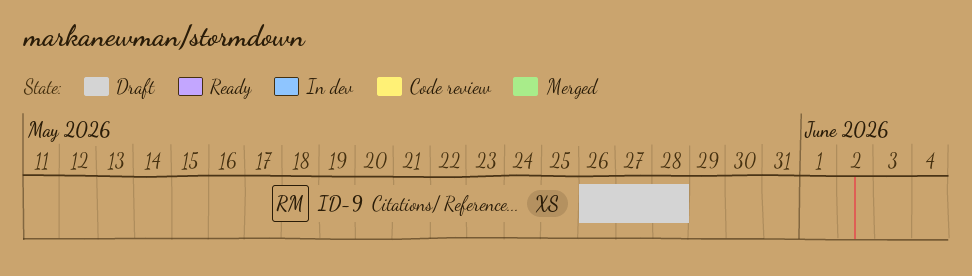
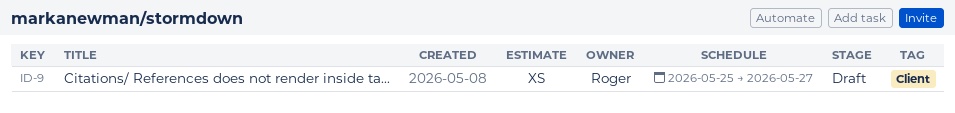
ID-9, start: May 26 -> May 25
ID-9, due: May 28 -> May 27

